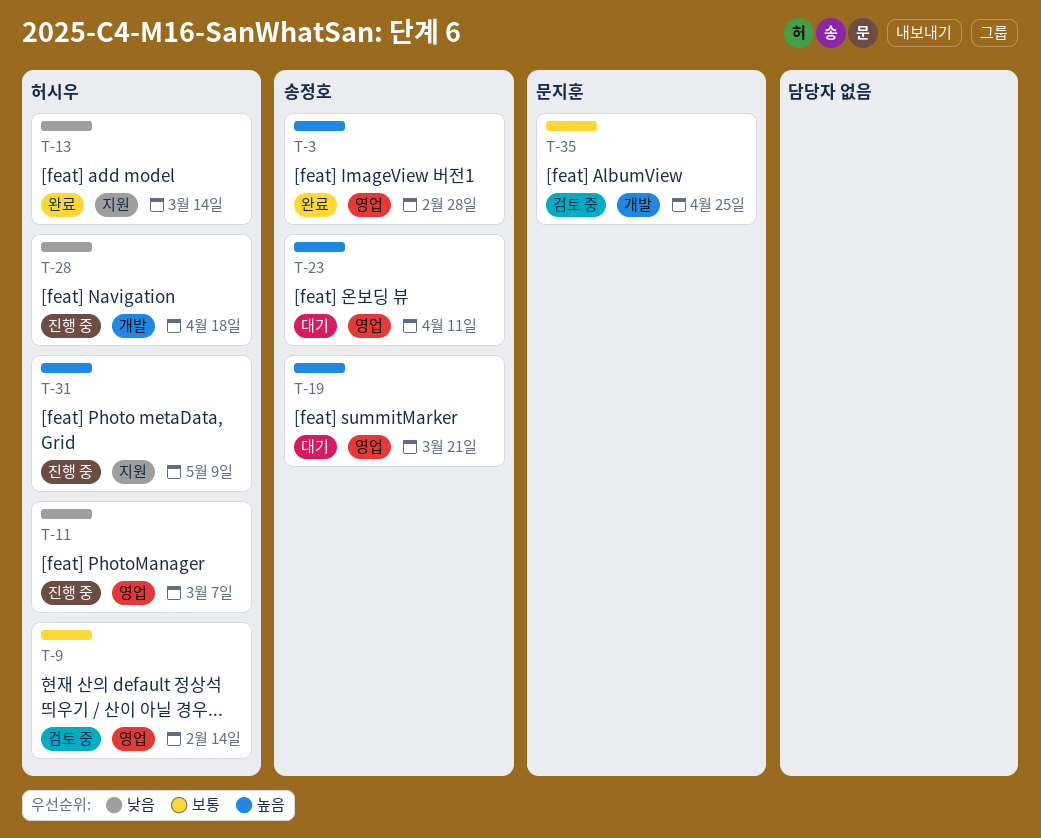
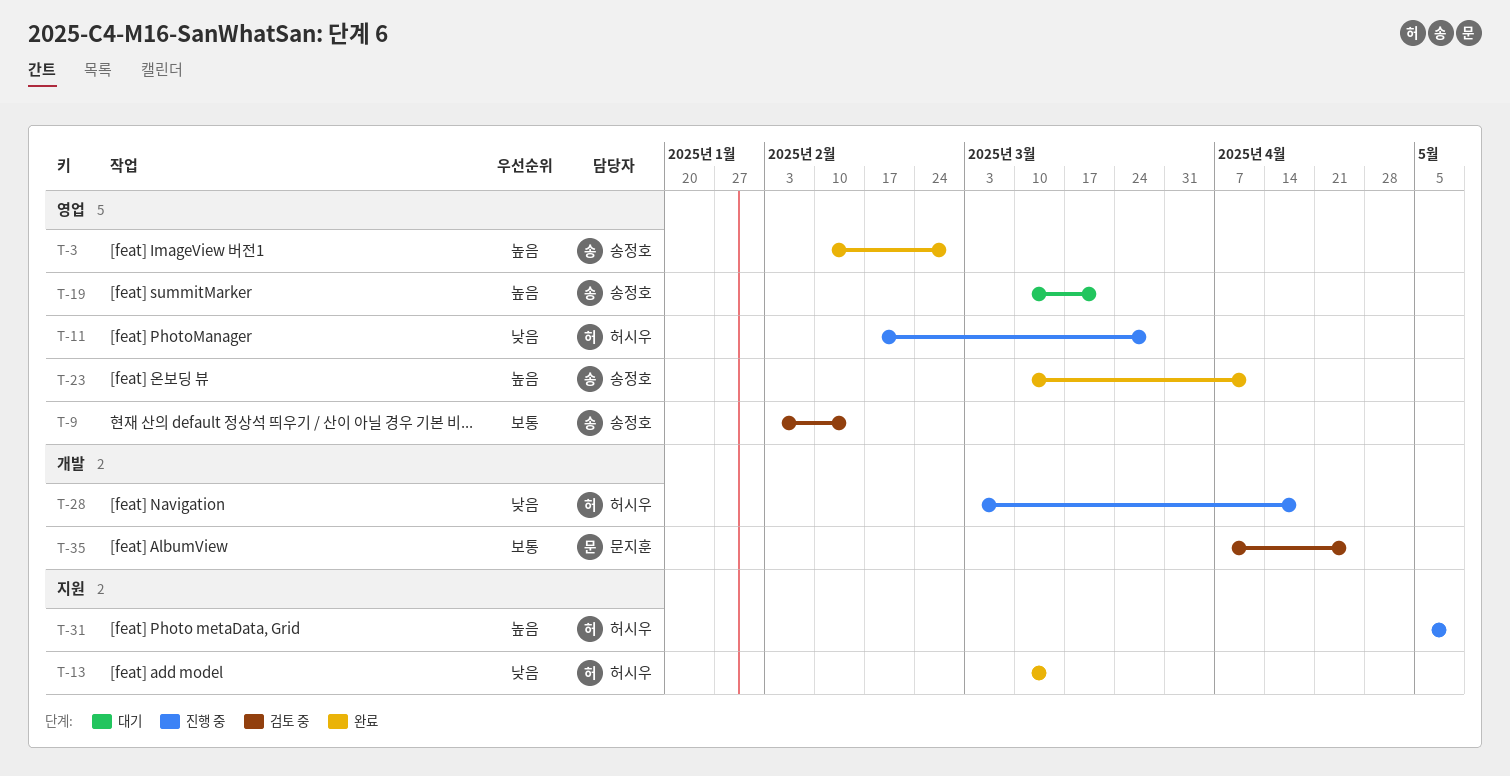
T-9, owner: 허시우 -> 송정호
T-11, due: Mar 7 -> Mar 28
T-23, status: 대기 -> 완료

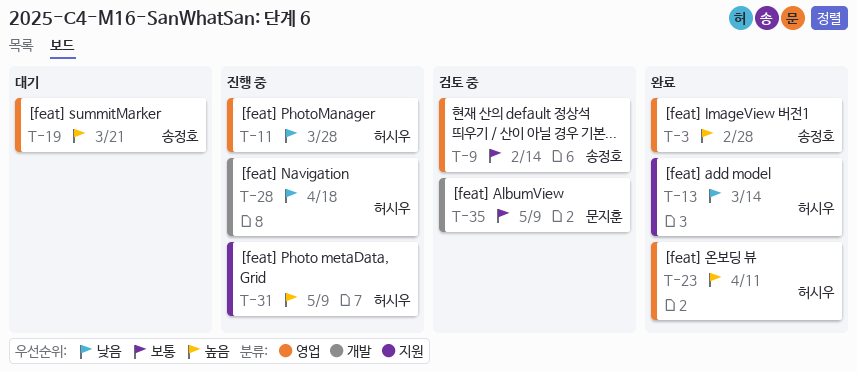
T-23, owner: 송정호 -> 허시우
T-35, due: Apr 25 -> May 9

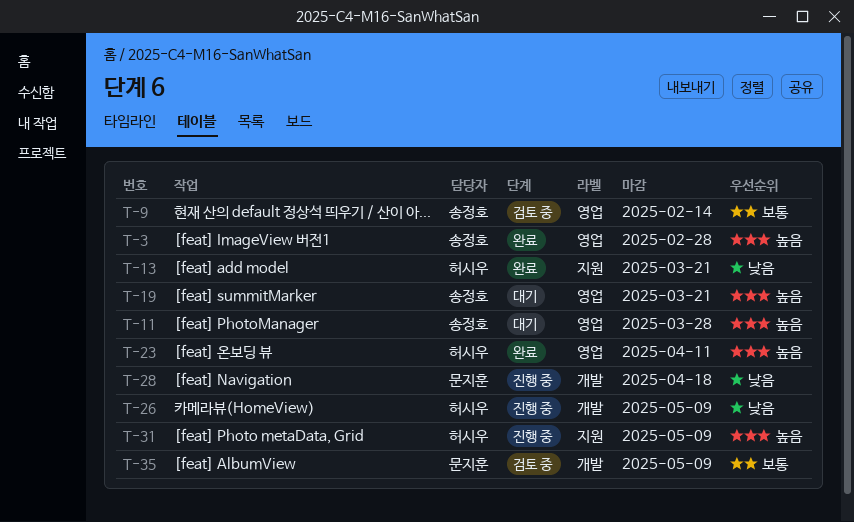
T-11, status: 진행 중 -> 대기
T-11, owner: 허시우 -> 송정호
T-11, priority: 낮음 -> 높음
T-13, due: Mar 14 -> Mar 21
T-26: none -> present
T-28, owner: 허시우 -> 문지훈

